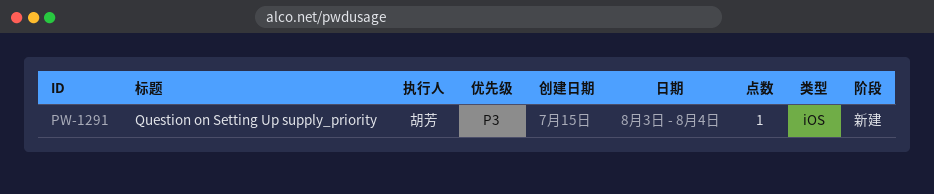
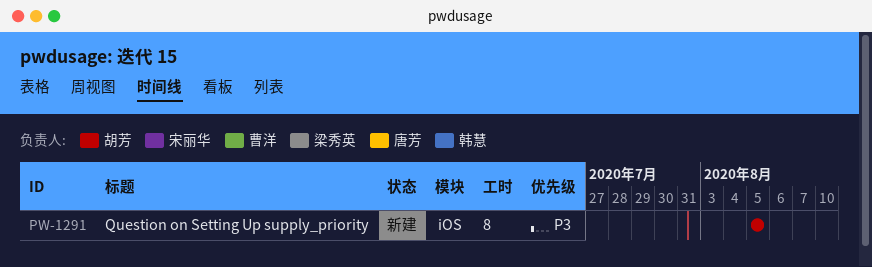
PW-1291, estimate: 1 -> 8
PW-1291, start: Aug 3 -> Aug 5
PW-1291, due: Aug 4 -> Aug 5

